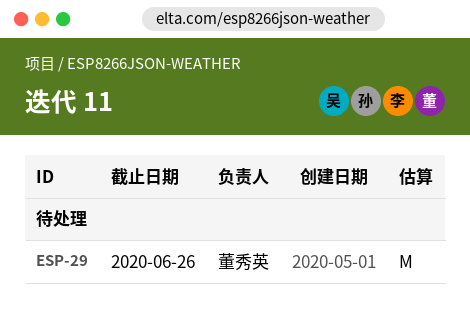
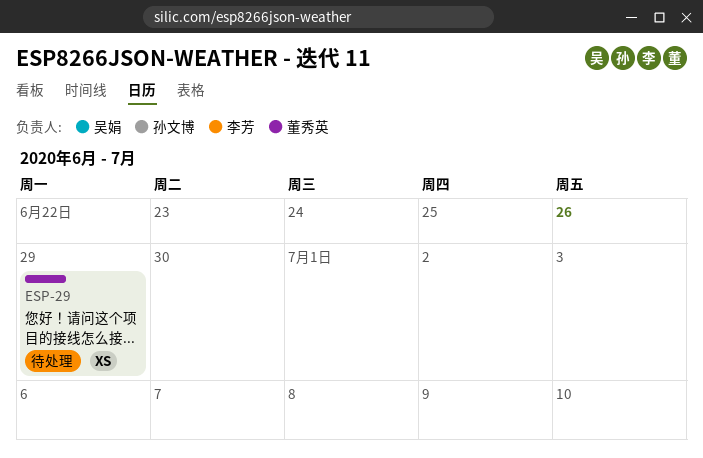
ESP-29, estimate: M -> XS
ESP-29, due: Jun 26 -> Jun 29

